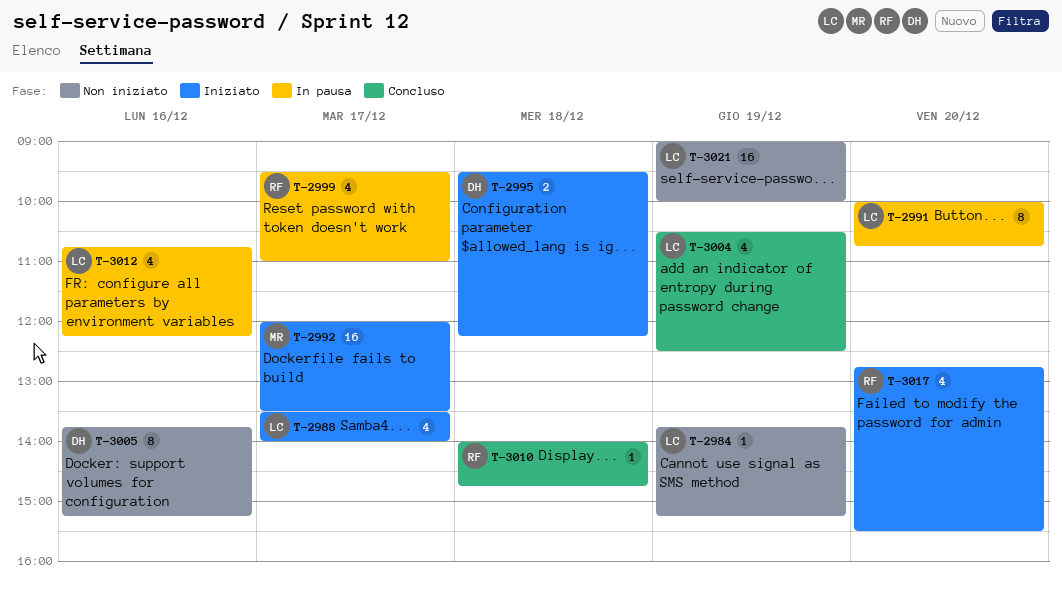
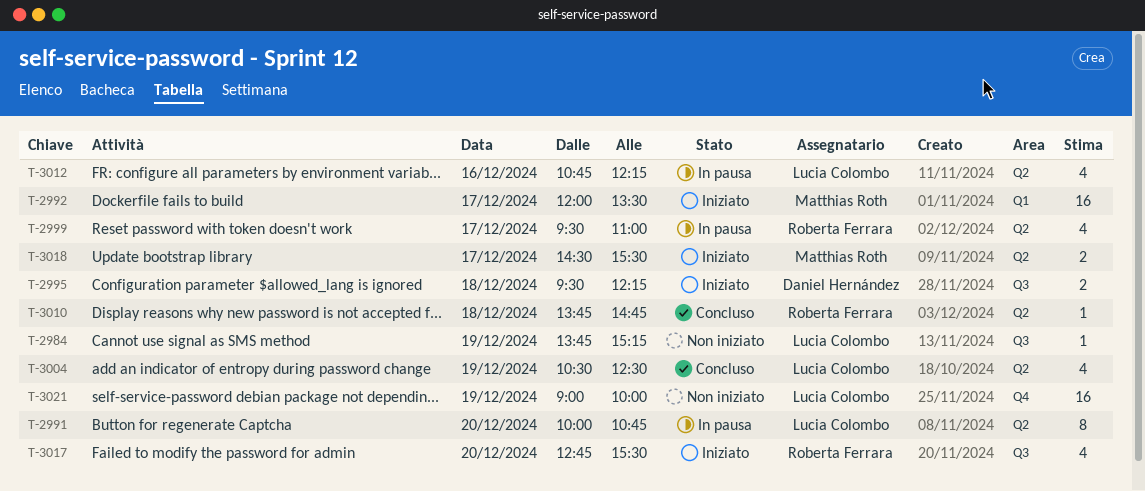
T-2988: present -> none
T-3005: present -> none
T-3010, begins: 14:00 -> 13:45
T-3018: none -> present

